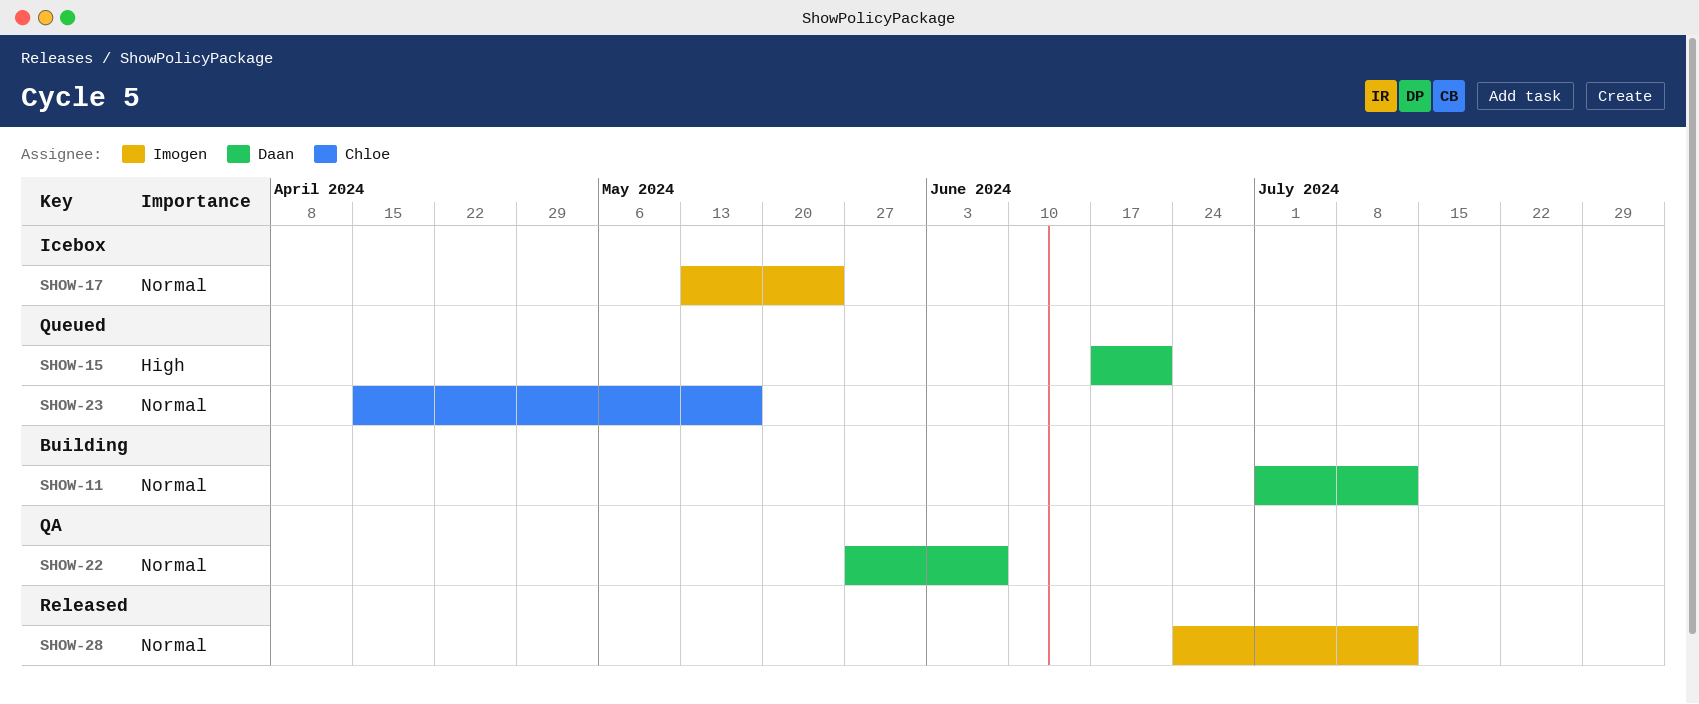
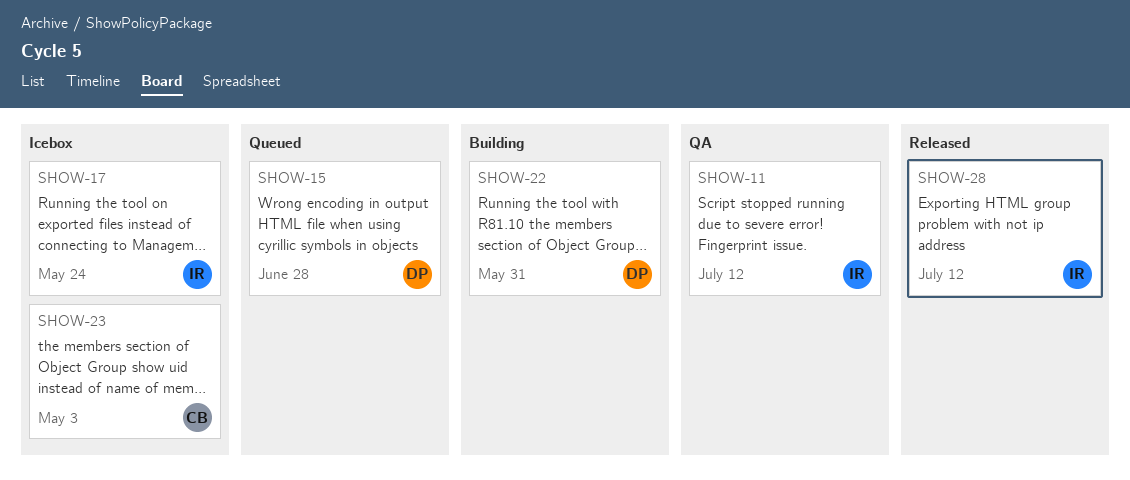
SHOW-11, status: Building -> QA
SHOW-11, owner: Daan -> Imogen
SHOW-15, due: Jun 21 -> Jun 28
SHOW-22, status: QA -> Building
SHOW-22, due: Jun 7 -> May 31
SHOW-23, status: Queued -> Icebox
SHOW-23, due: May 17 -> May 3

